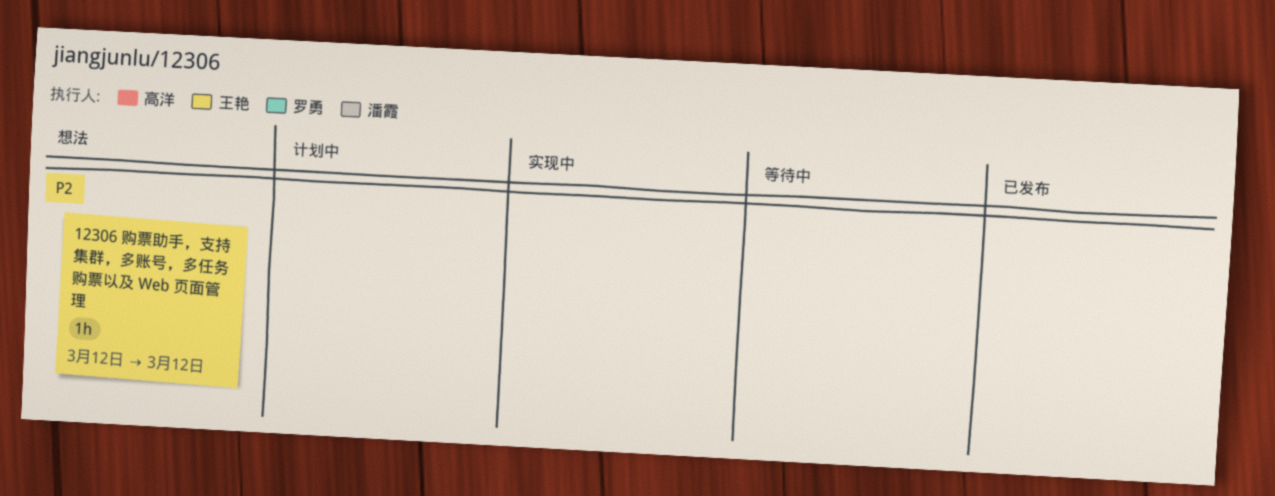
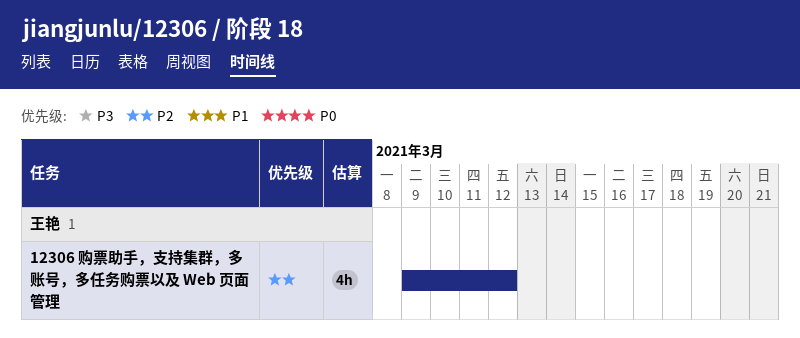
12306 购票助手，支持集群，多账号，多任务购票以及 Web 页面管理, estimate: 1h -> 4h
12306 购票助手，支持集群，多账号，多任务购票以及 Web 页面管理, start: Mar 12 -> Mar 9

